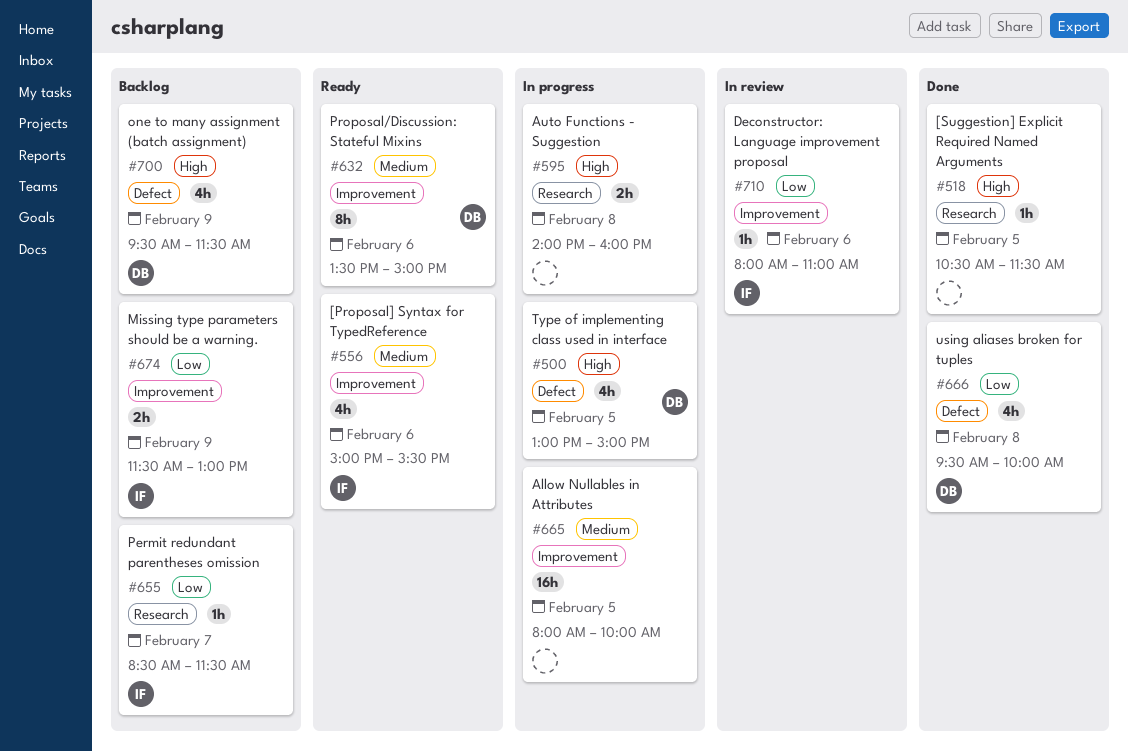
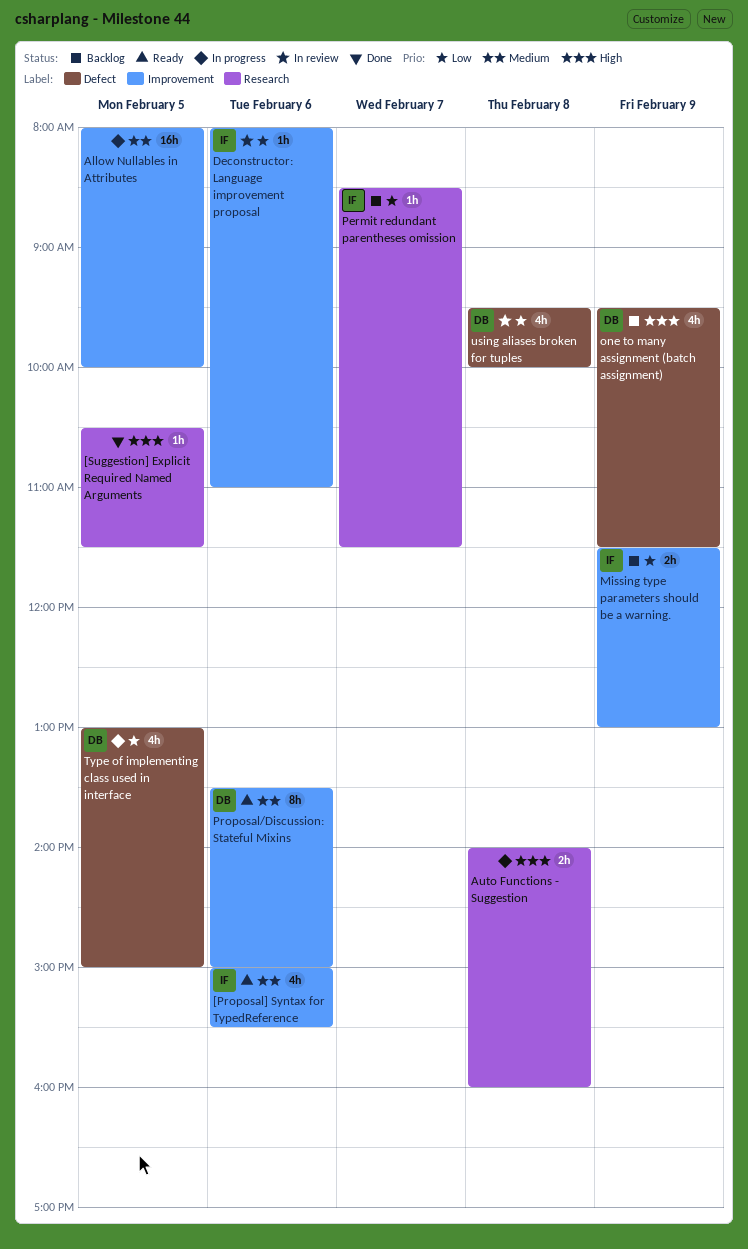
Type of implementing class used in interface, priority: High -> Low
using aliases broken for tuples, status: Done -> In review

